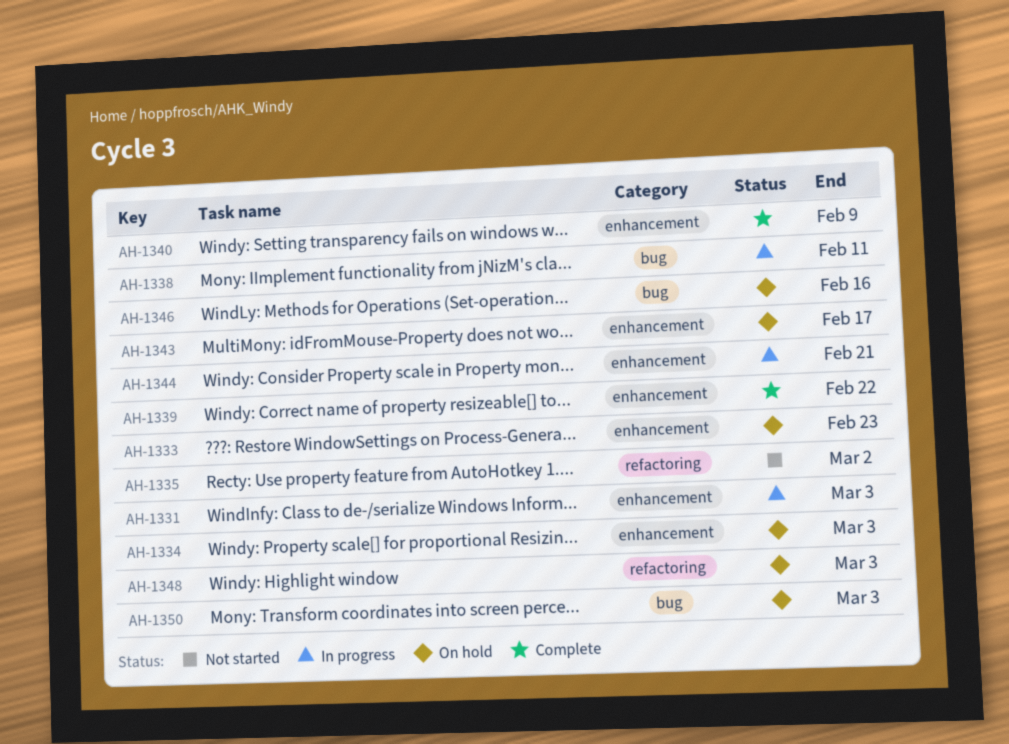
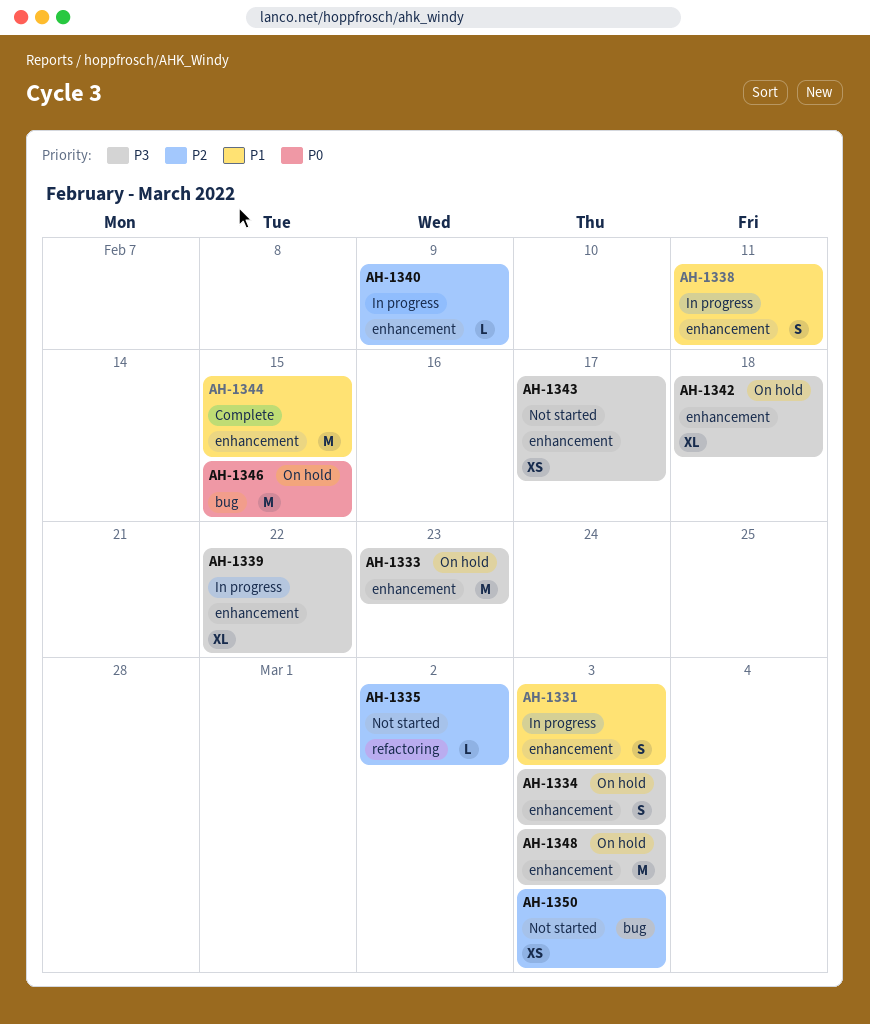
AH-1338, label: bug -> enhancement
AH-1339, status: Complete -> In progress
AH-1340, status: Complete -> In progress
AH-1342: none -> present
AH-1343, status: On hold -> Not started
AH-1344, status: In progress -> Complete
AH-1344, due: Feb 21 -> Feb 15
AH-1346, due: Feb 16 -> Feb 15
AH-1348, label: refactoring -> enhancement
AH-1350, status: On hold -> Not started

